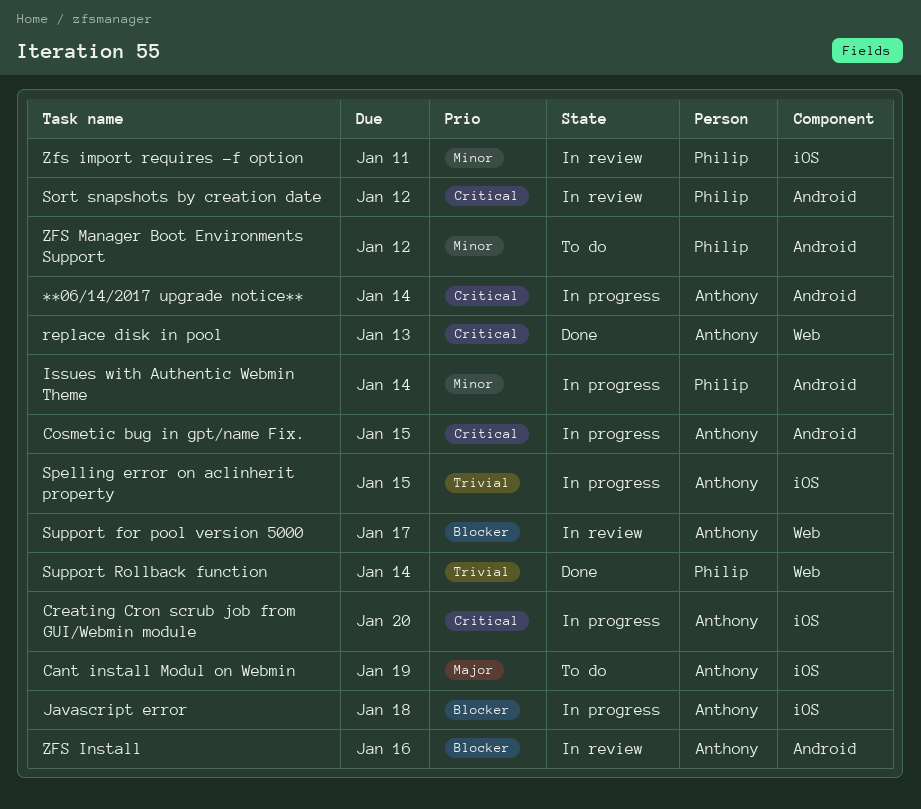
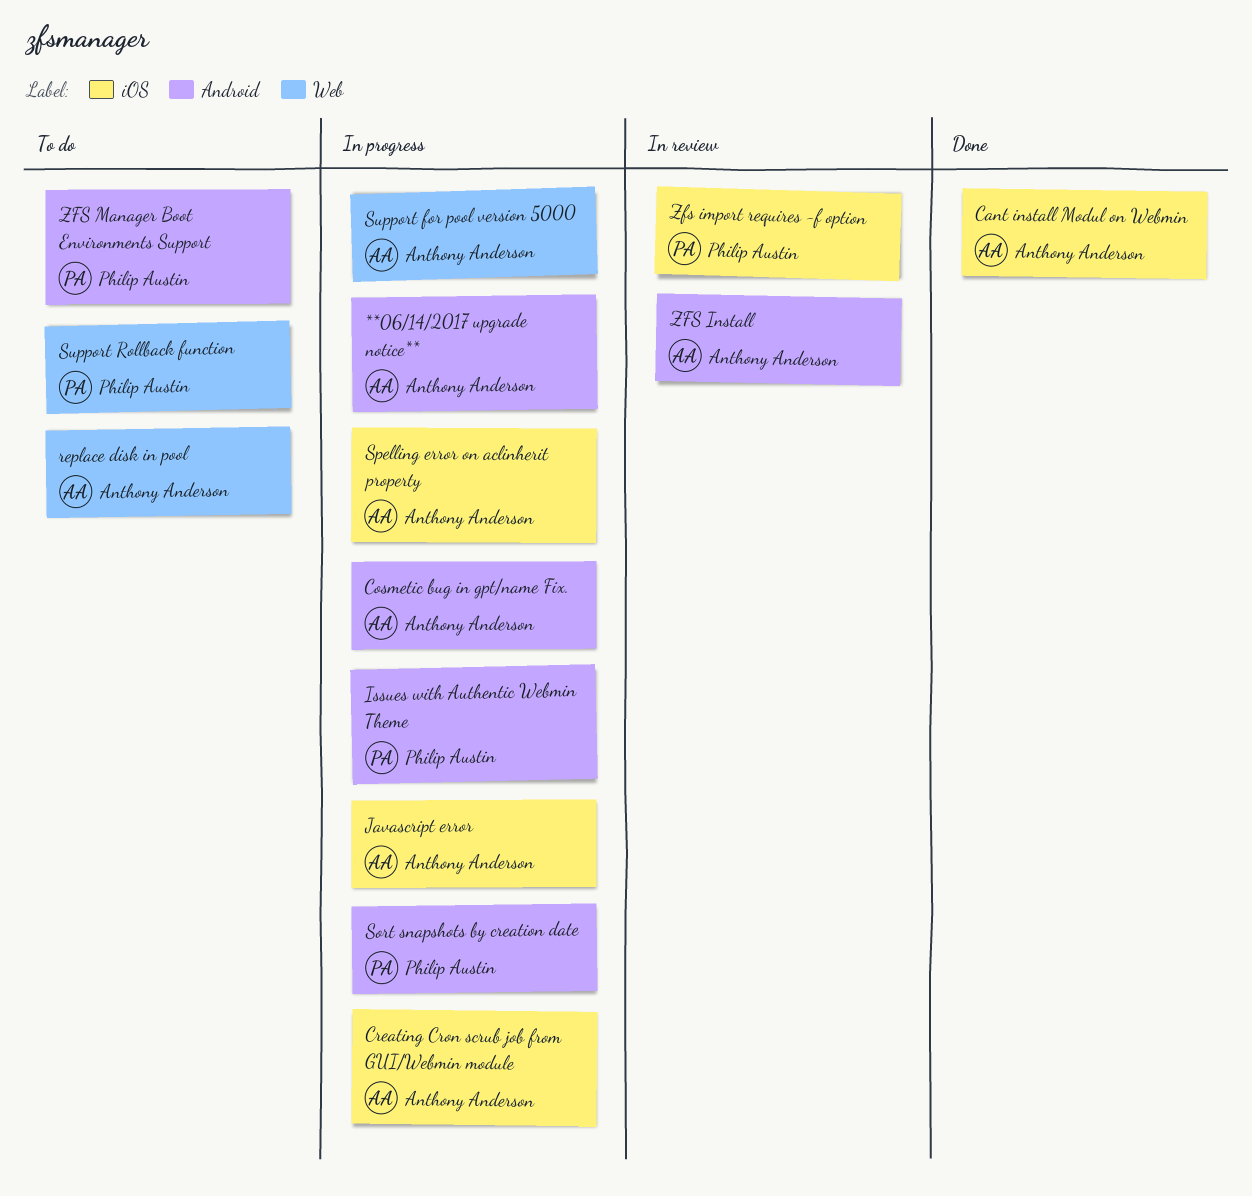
Cant install Modul on Webmin, status: To do -> Done
replace disk in pool, status: Done -> To do
Sort snapshots by creation date, status: In review -> In progress
Support for pool version 5000, status: In review -> In progress
Support Rollback function, status: Done -> To do

